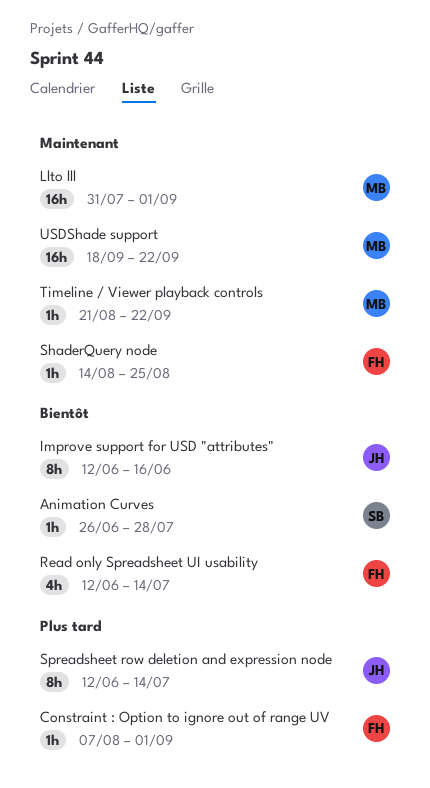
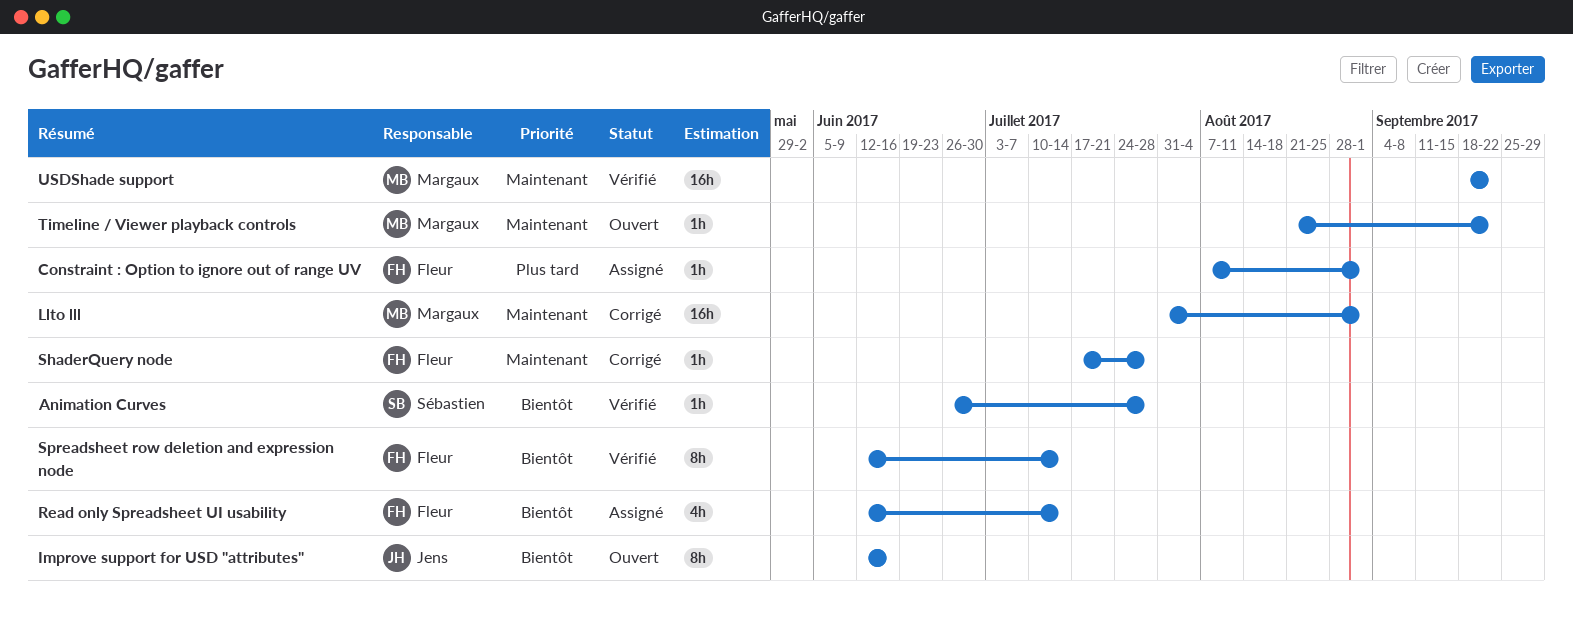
ShaderQuery node, start: Aug 14 -> Jul 17
ShaderQuery node, due: Aug 25 -> Jul 28
Spreadsheet row deletion and expression node, owner: Jens -> Fleur
Spreadsheet row deletion and expression node, priority: Plus tard -> Bientôt

